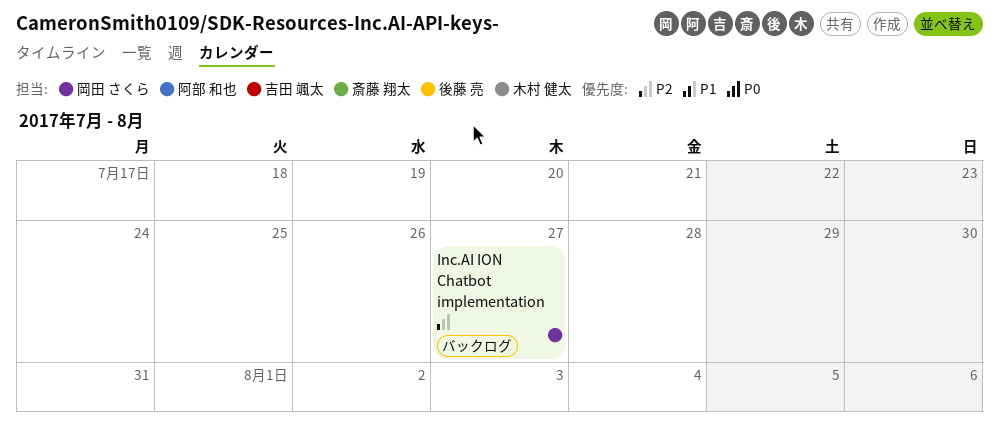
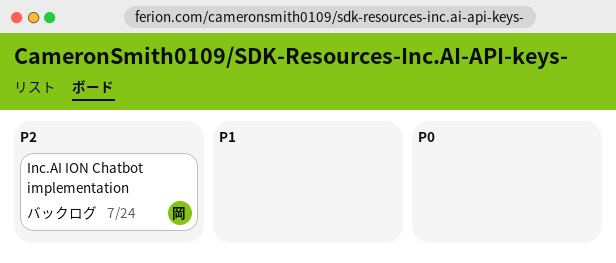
Inc.AI ION Chatbot implementation, due: Jul 27 -> Jul 24

